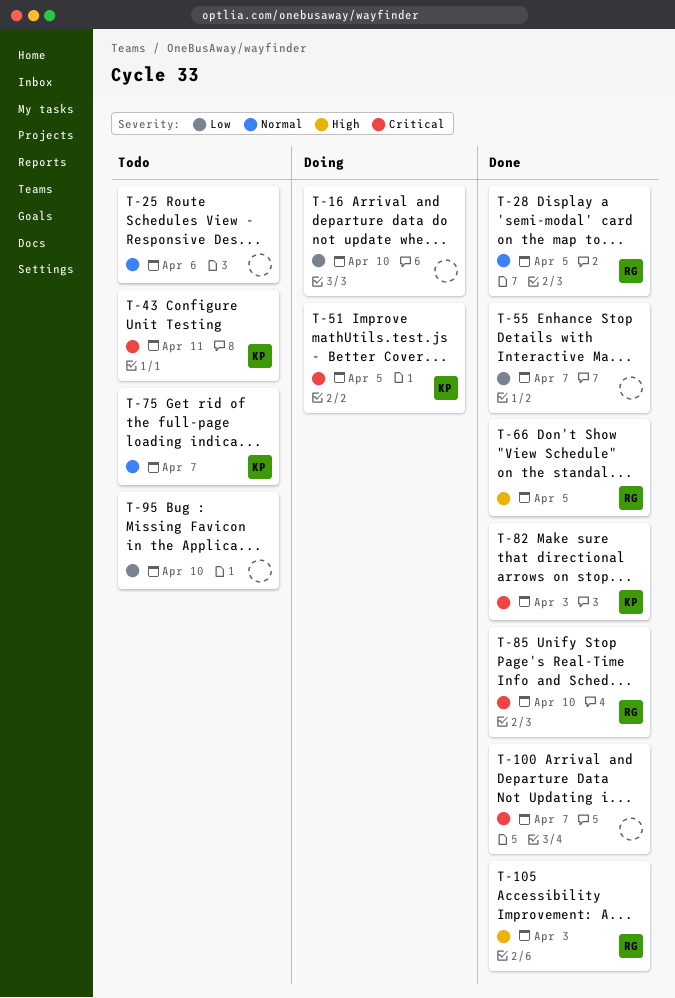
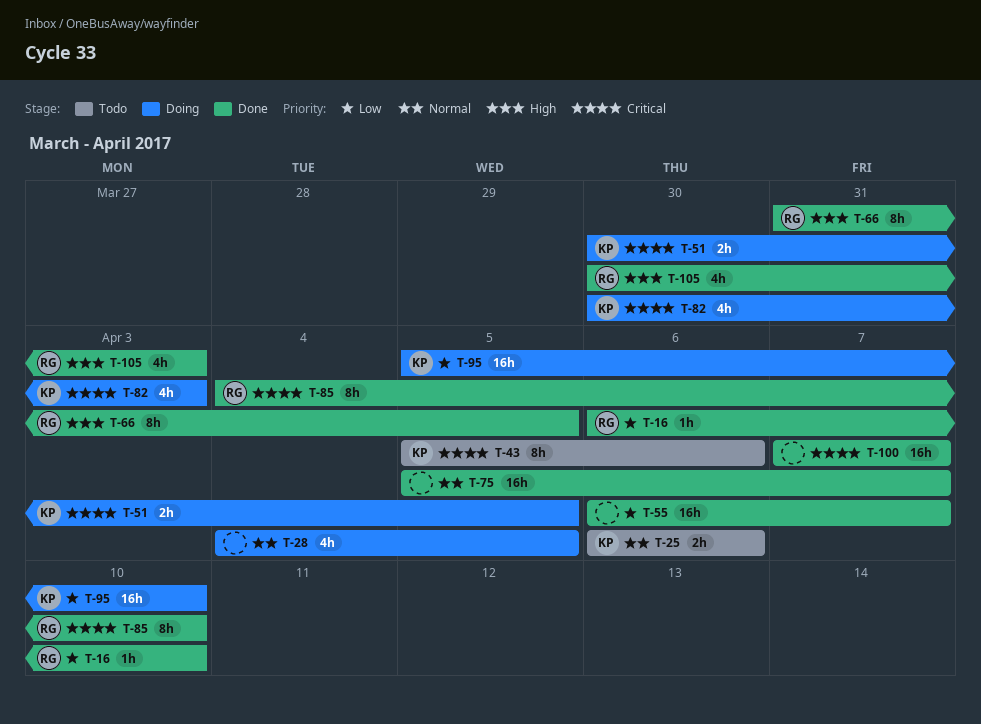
T-16, status: Doing -> Done
T-16, owner: none -> RG
T-25, owner: none -> KP
T-28, status: Done -> Doing
T-28, owner: RG -> none
T-43, due: Apr 11 -> Apr 6
T-75, status: Todo -> Done
T-75, owner: KP -> none
T-82, status: Done -> Doing
T-95, status: Todo -> Doing
T-95, owner: none -> KP

